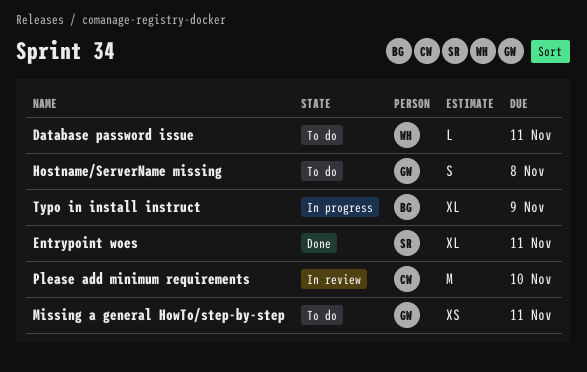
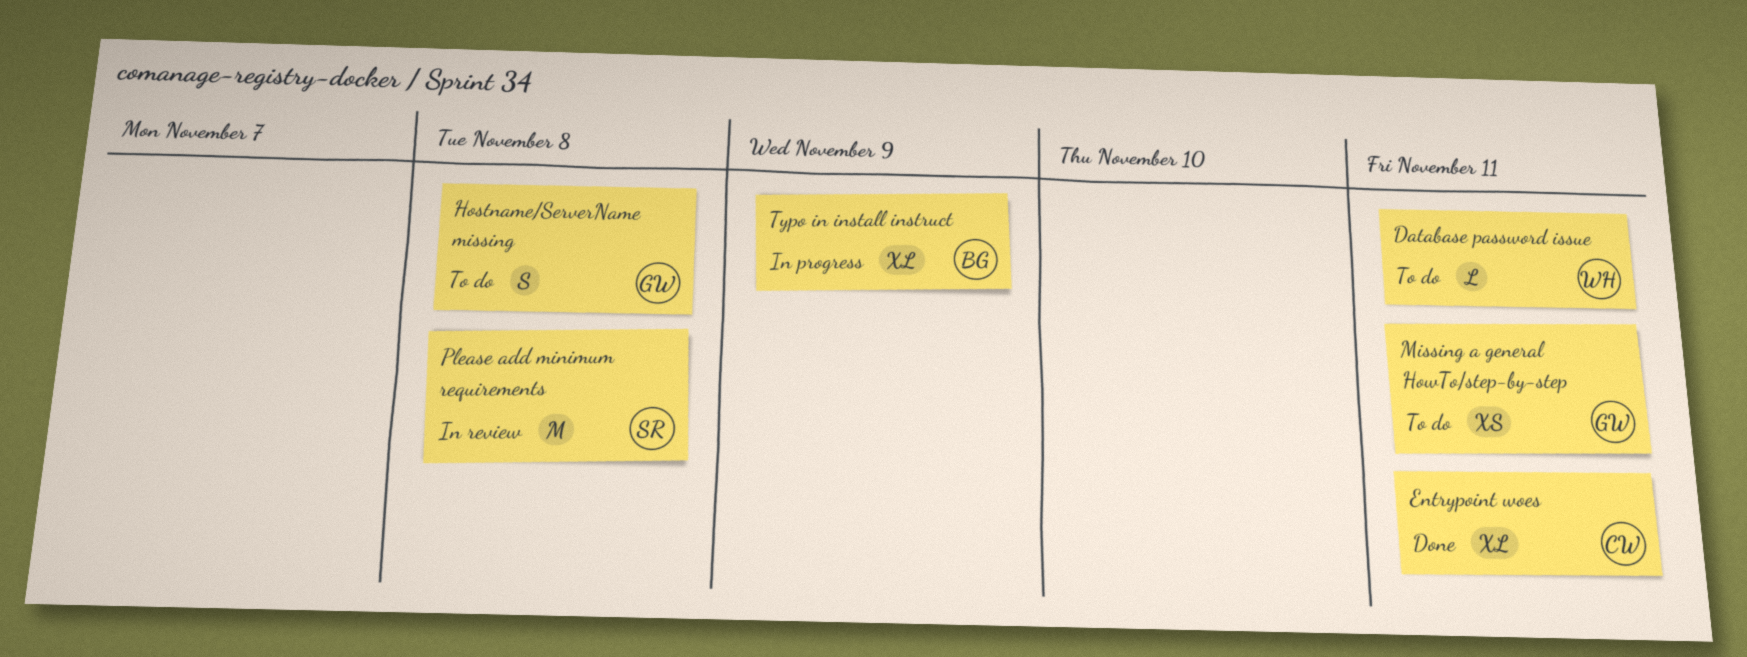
Entrypoint woes, owner: SR -> CW
Please add minimum requirements, owner: CW -> SR
Please add minimum requirements, due: Nov 10 -> Nov 8

